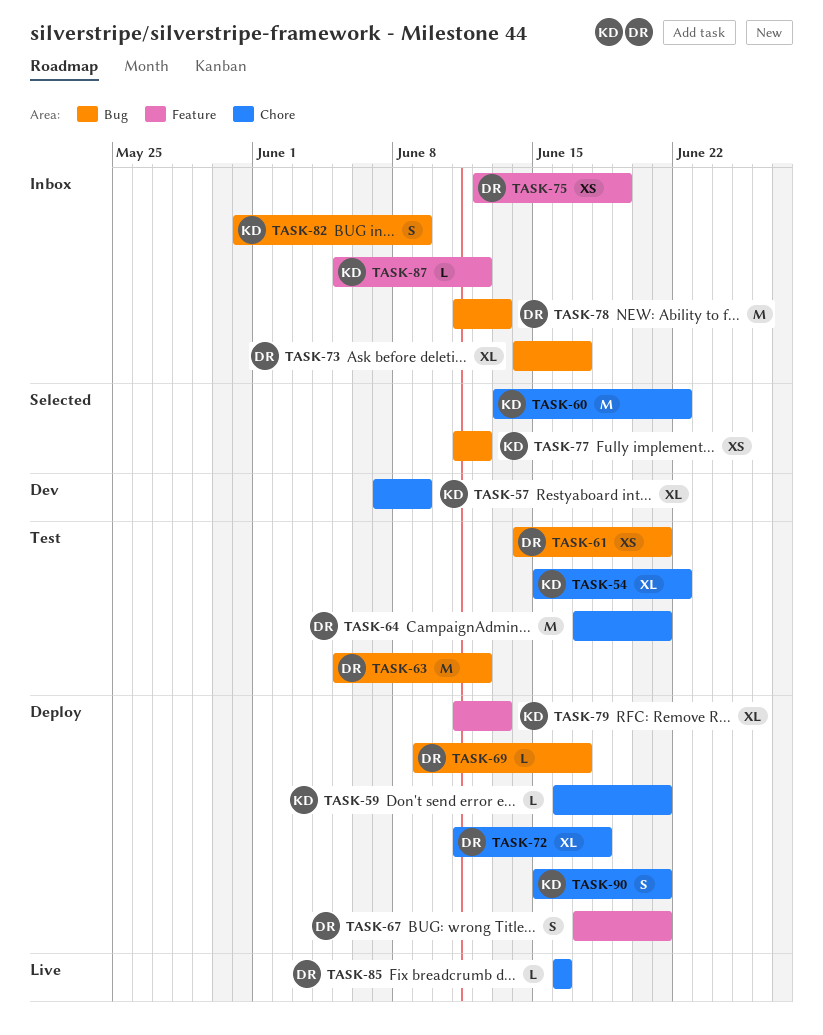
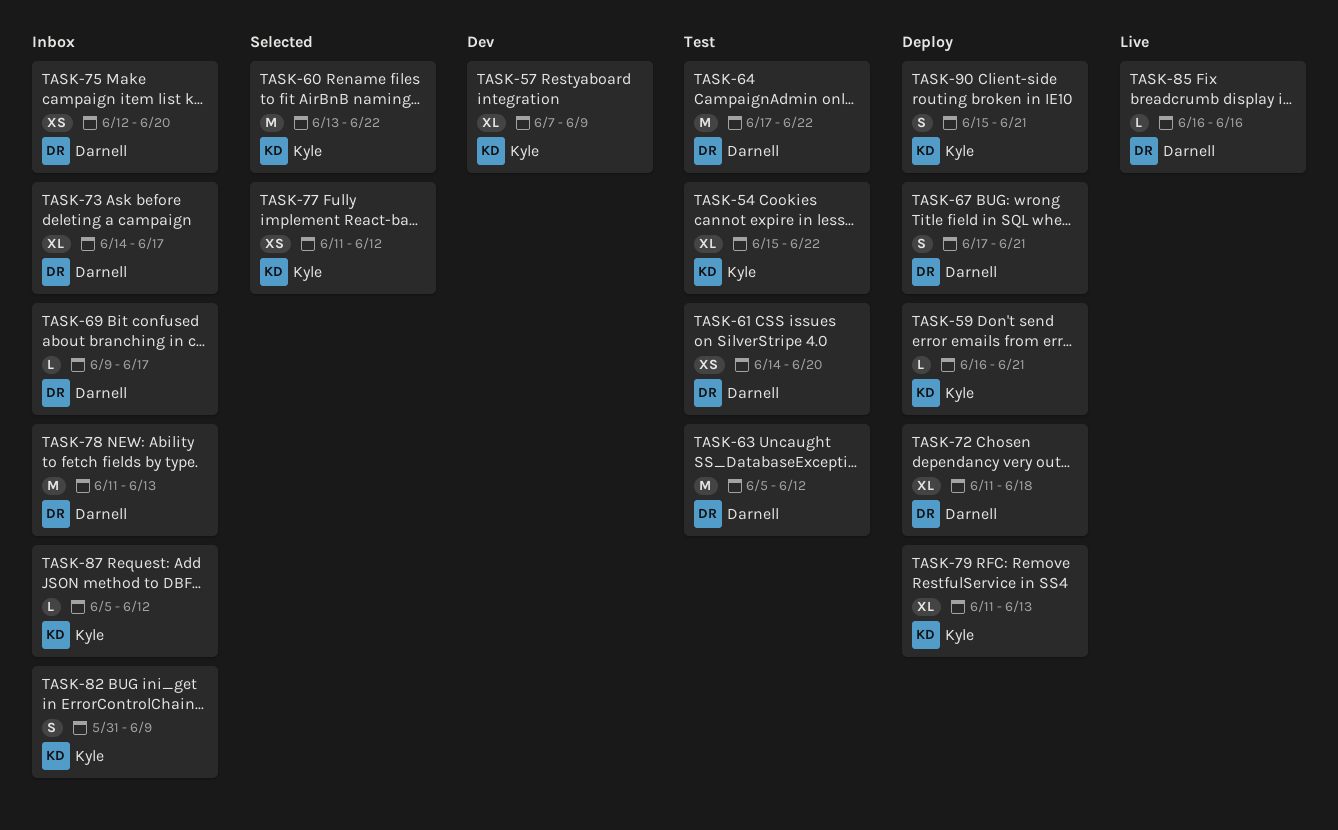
TASK-61, due: Jun 21 -> Jun 20
TASK-64, due: Jun 21 -> Jun 22
TASK-69, status: Deploy -> Inbox
TASK-75, due: Jun 19 -> Jun 20

